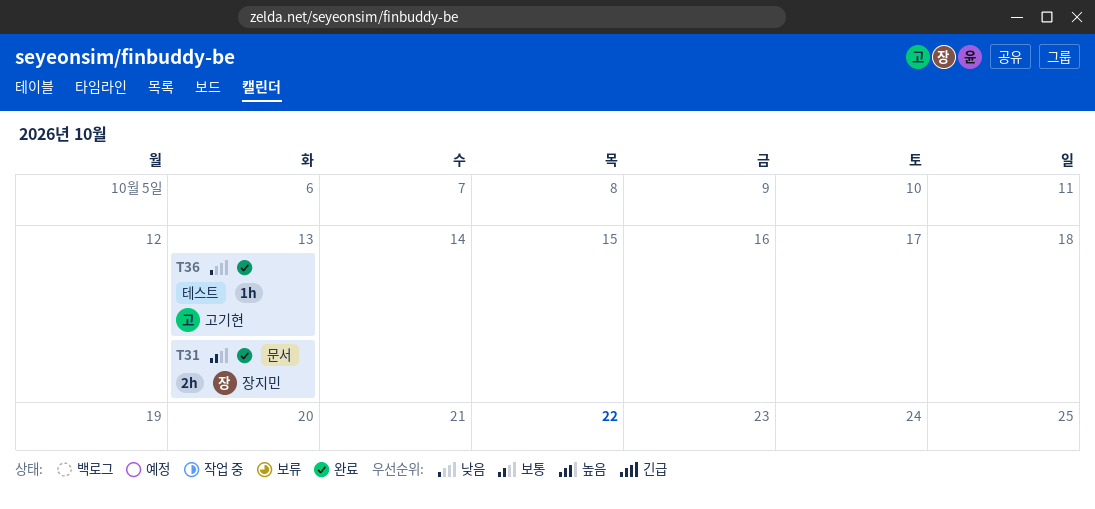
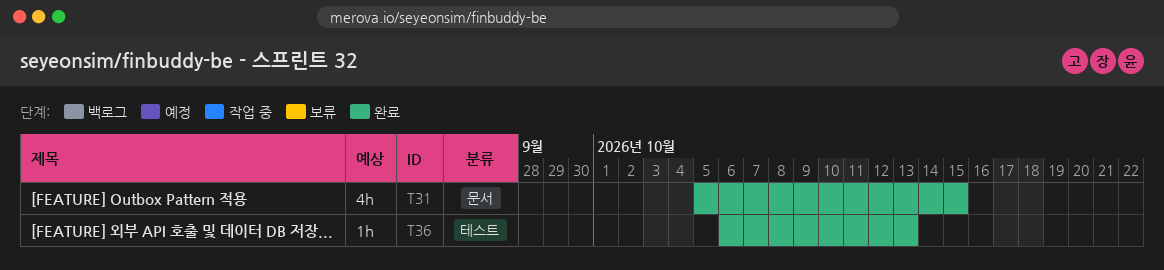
T31, estimate: 2h -> 4h
T31, due: Oct 13 -> Oct 15

